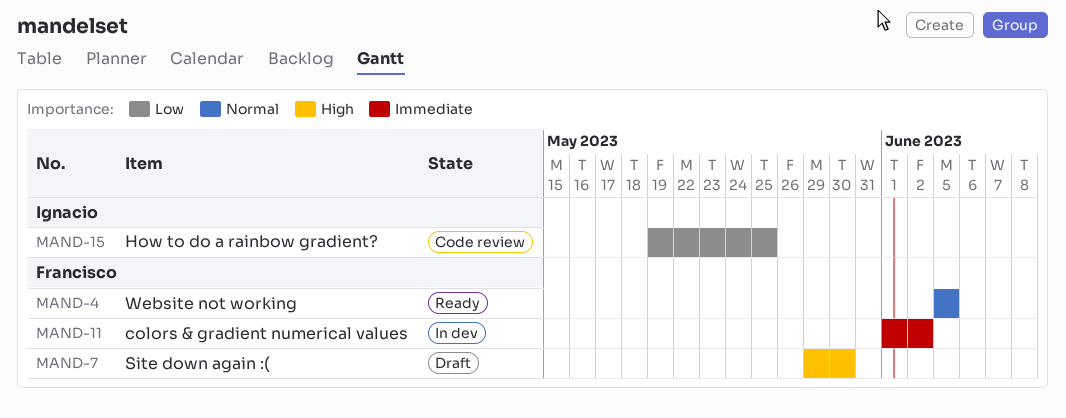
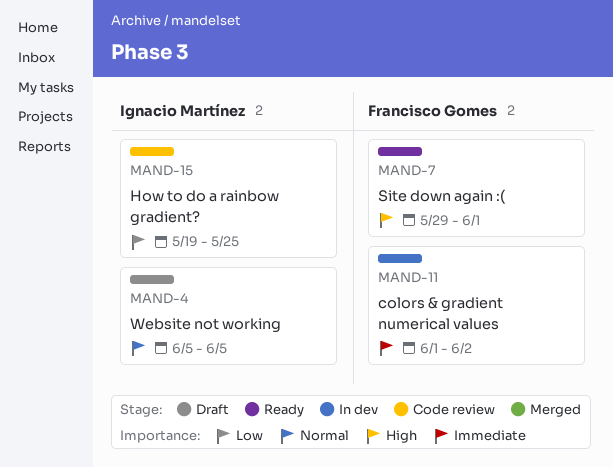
MAND-4, status: Ready -> Draft
MAND-4, owner: Francisco Gomes -> Ignacio Martínez
MAND-7, status: Draft -> Ready
MAND-7, due: May 30 -> Jun 1

